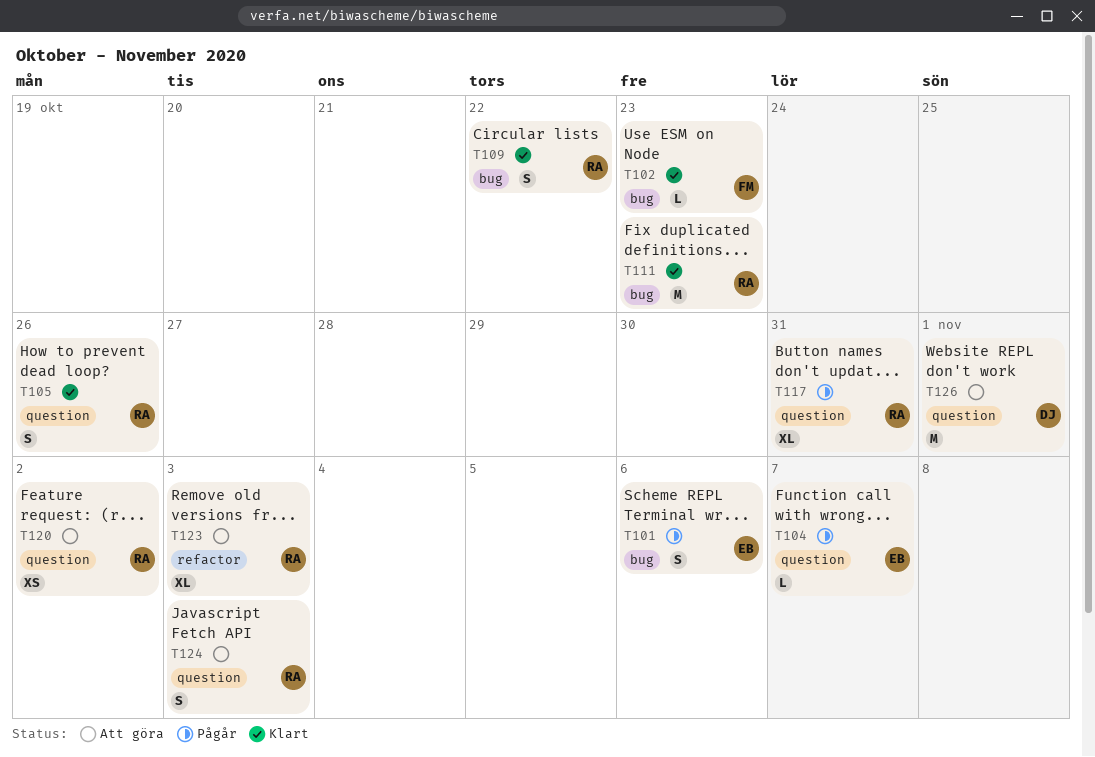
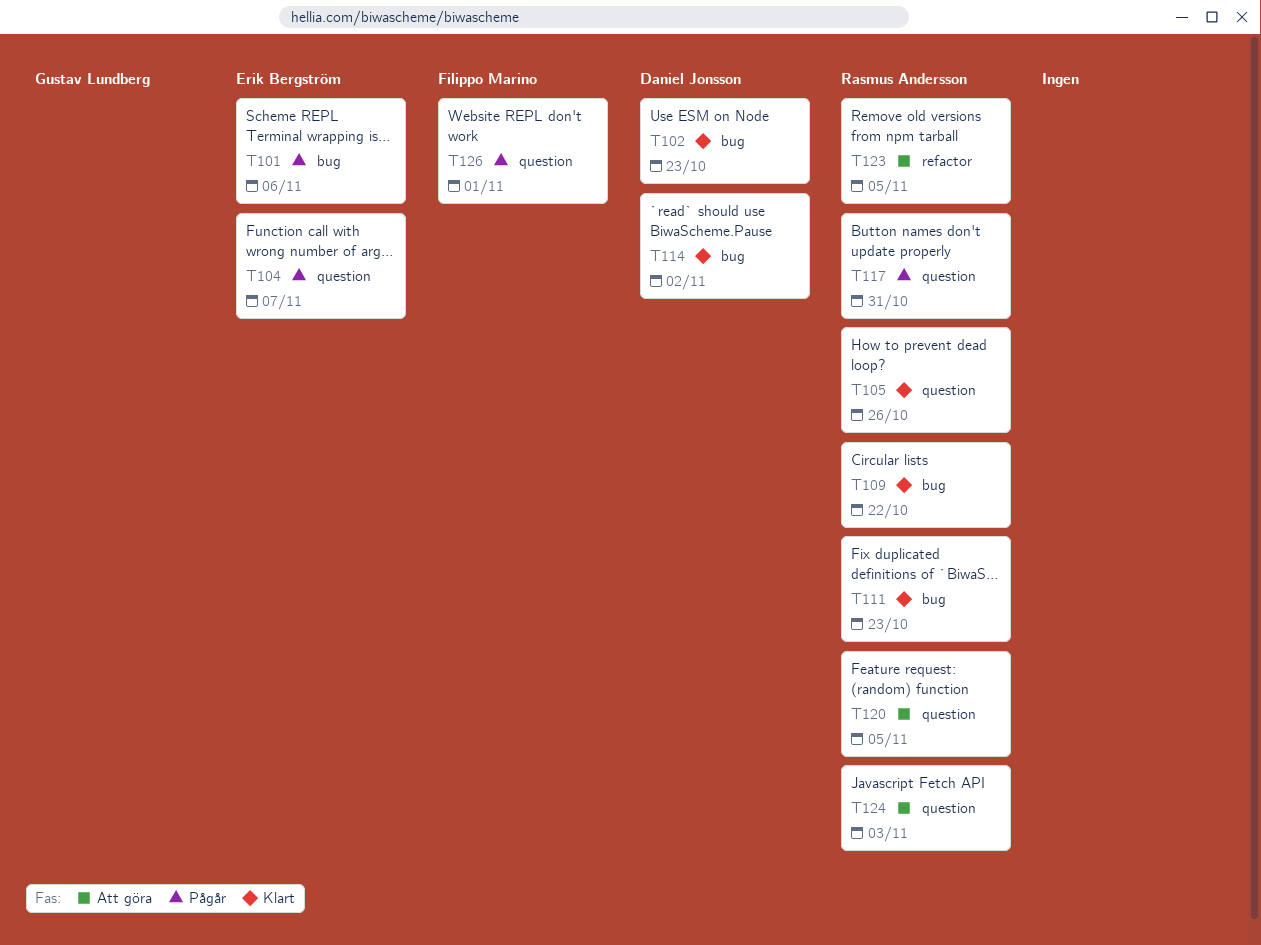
T102, owner: Filippo Marino -> Daniel Jonsson
T114: none -> present
T120, due: Nov 2 -> Nov 5
T123, due: Nov 3 -> Nov 5
T126, status: Att göra -> Pågår
T126, owner: Daniel Jonsson -> Filippo Marino

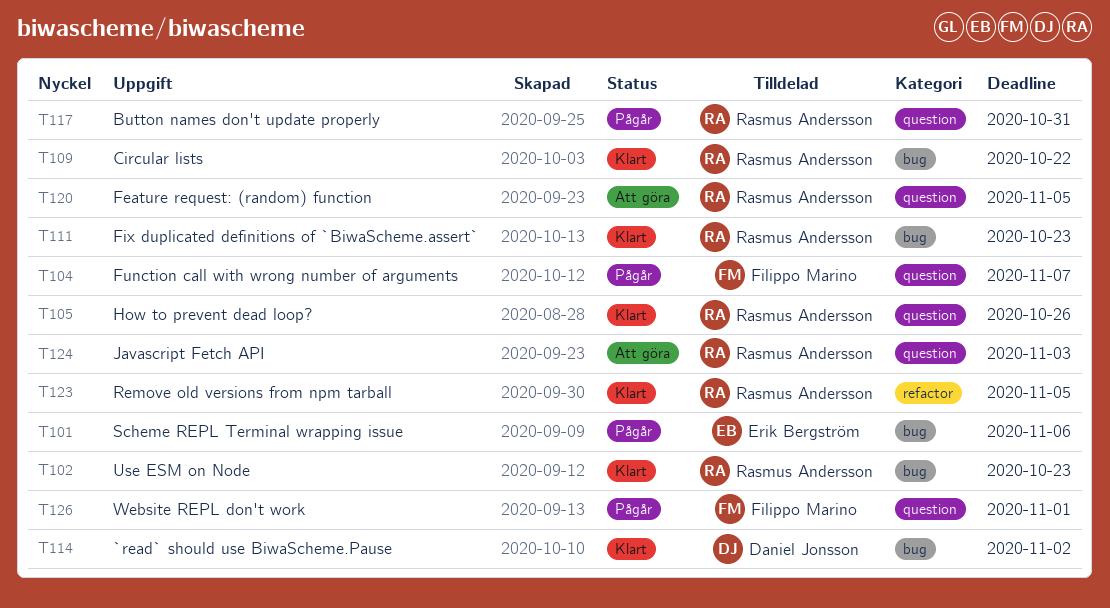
T102, owner: Daniel Jonsson -> Rasmus Andersson
T104, owner: Erik Bergström -> Filippo Marino
T123, status: Att göra -> Klart

